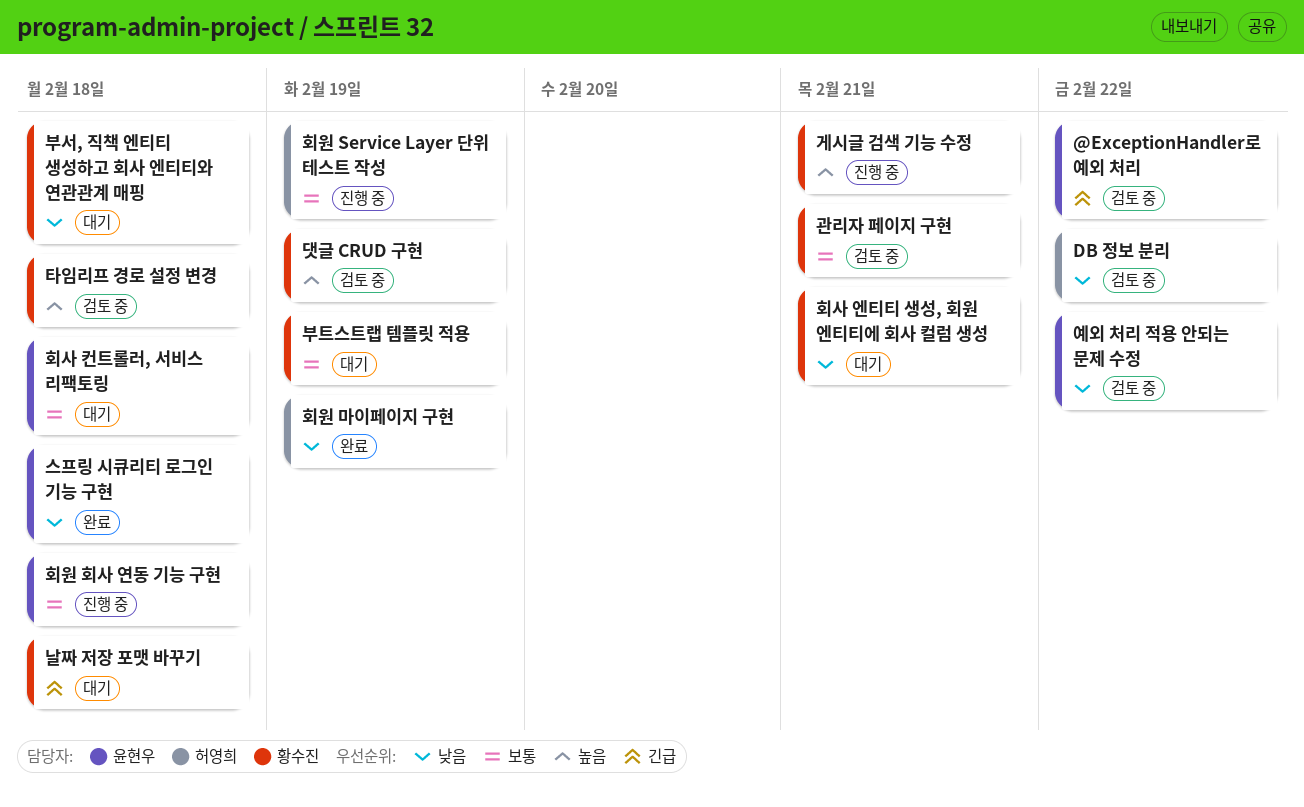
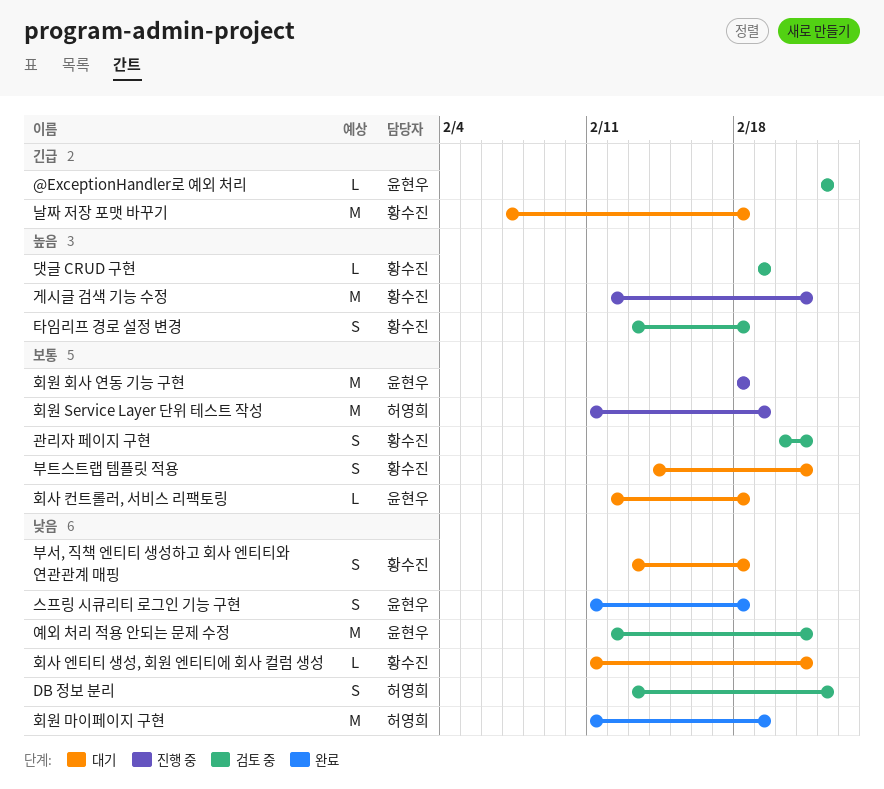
부트스트랩 템플릿 적용, due: Feb 19 -> Feb 21
예외 처리 적용 안되는 문제 수정, due: Feb 22 -> Feb 21

